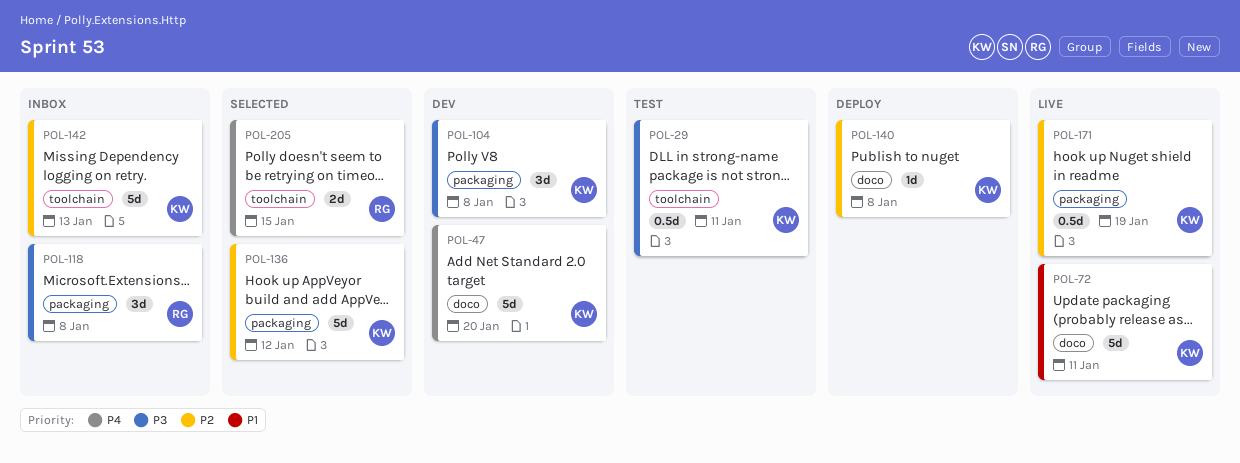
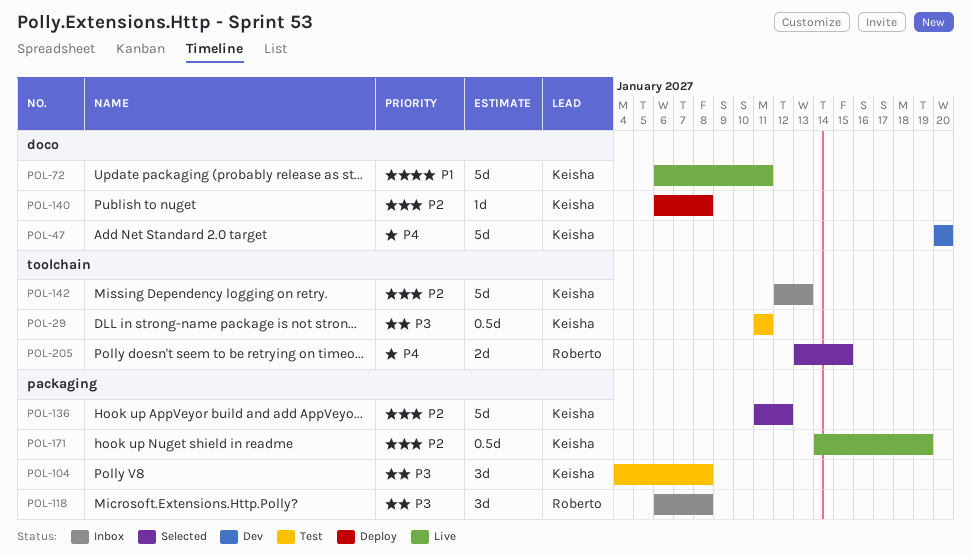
POL-104, status: Dev -> Test

